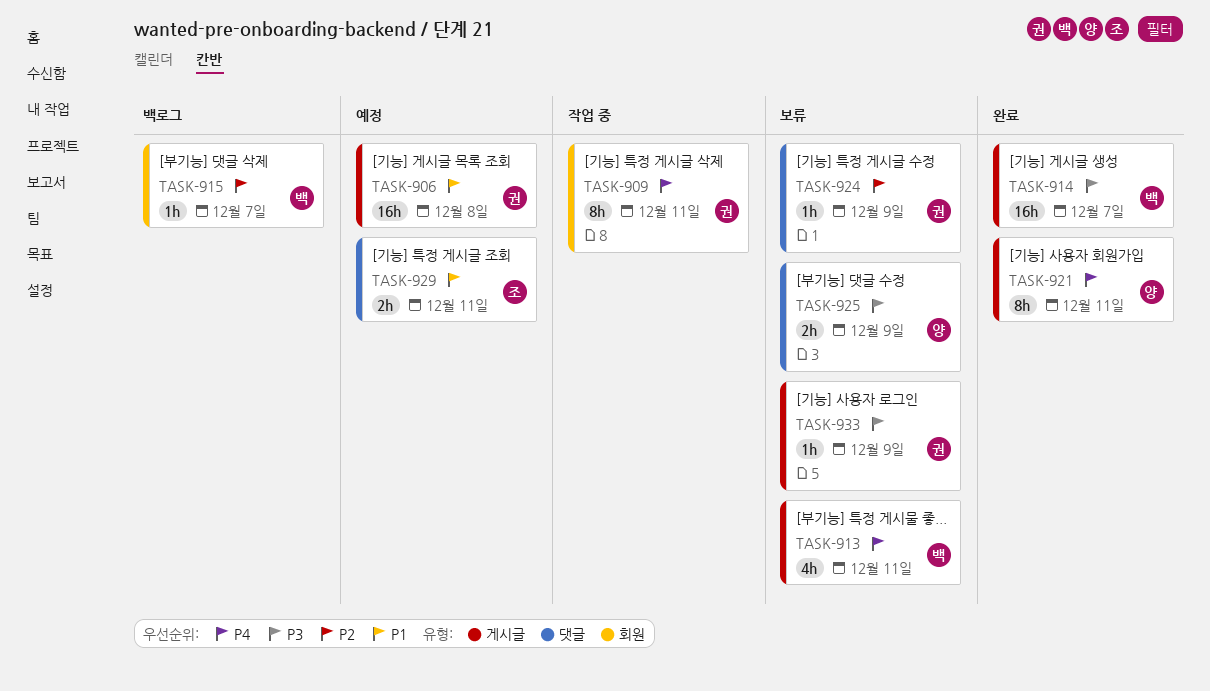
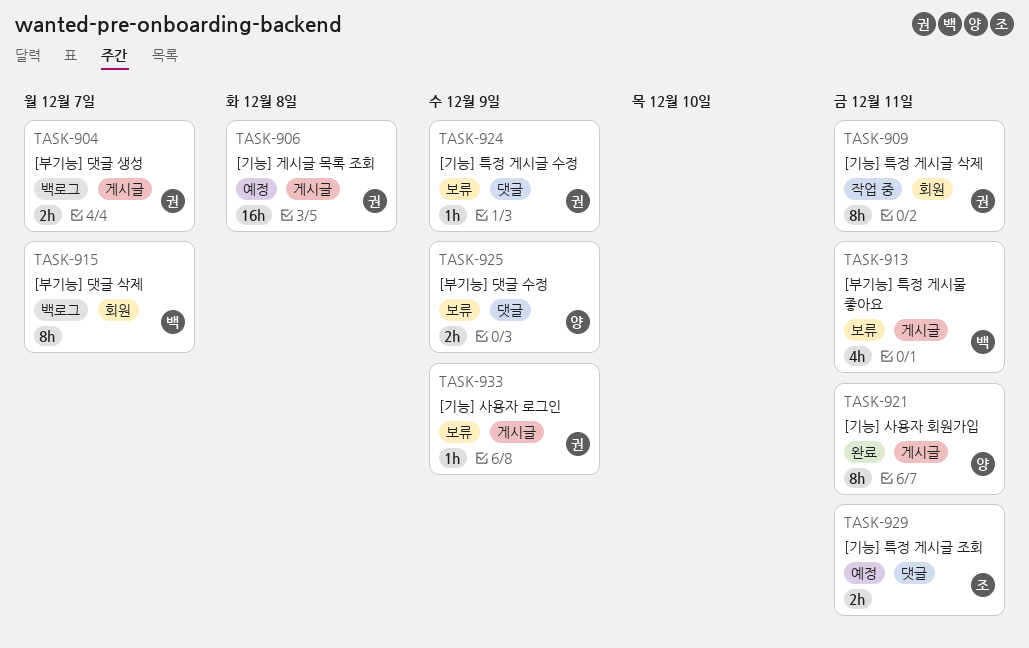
TASK-904: none -> present
TASK-914: present -> none
TASK-915, estimate: 1h -> 8h

